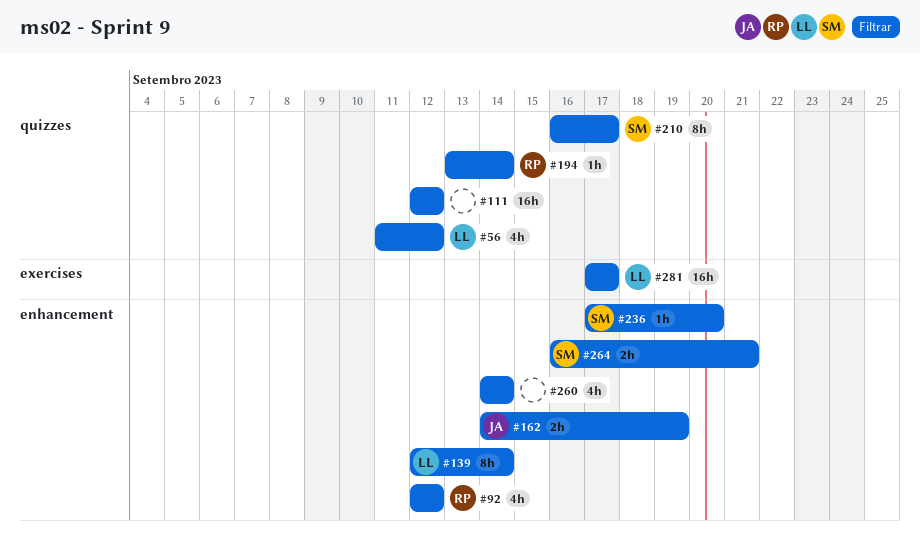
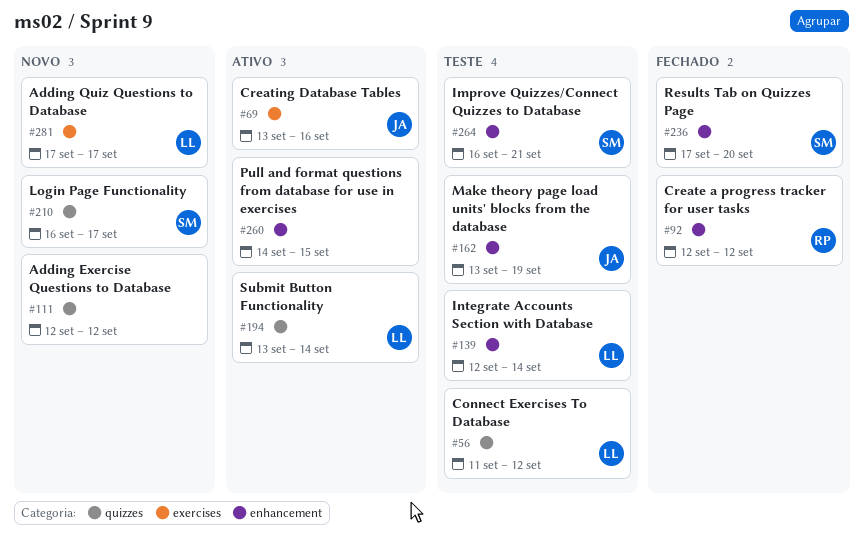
#69: none -> present
#162, start: Sep 14 -> Sep 13
#194, owner: RP -> LL
#260, due: Sep 14 -> Sep 15

